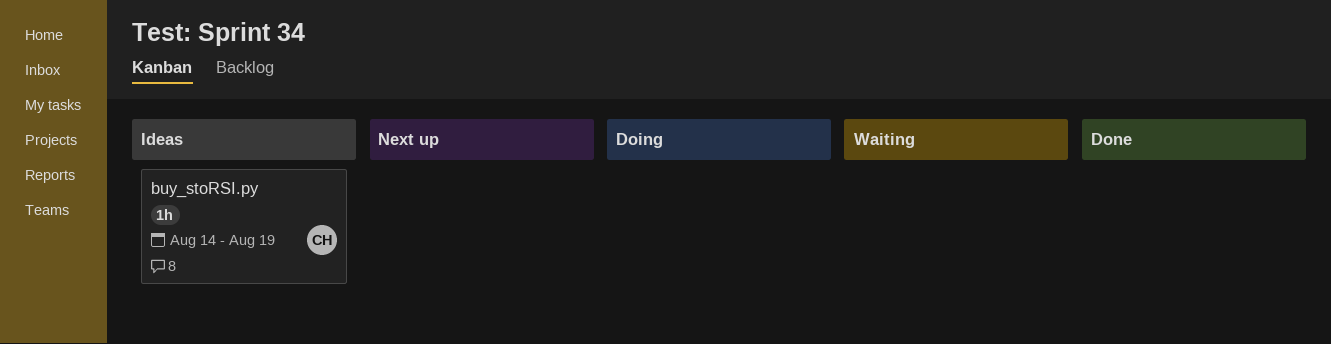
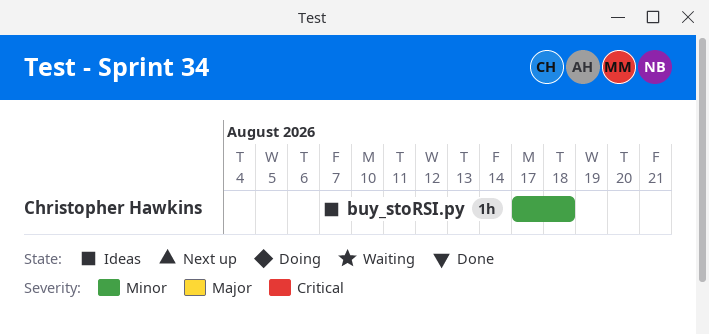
buy_stoRSI.py, start: Aug 14 -> Aug 17
buy_stoRSI.py, due: Aug 19 -> Aug 18

